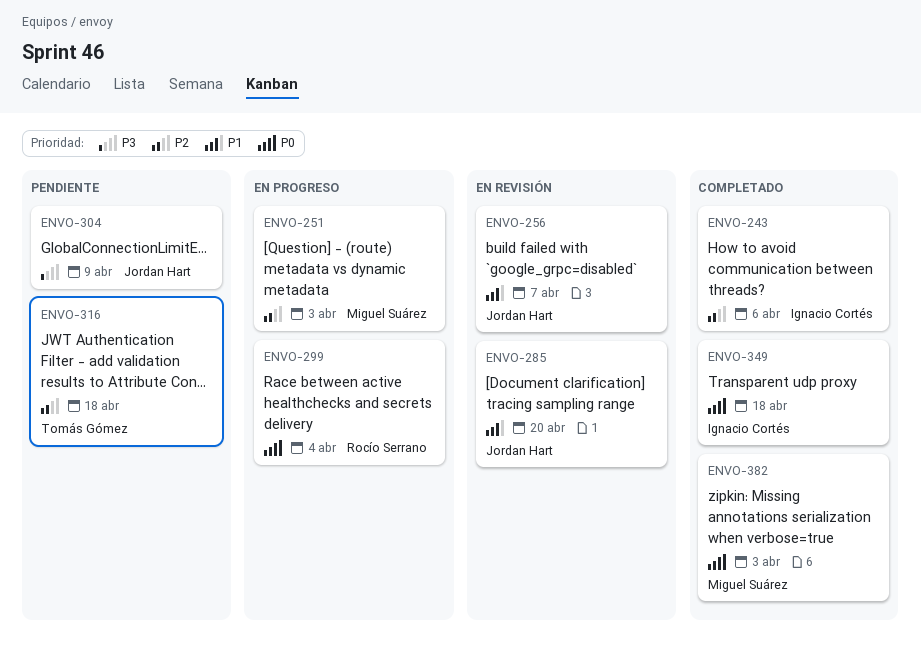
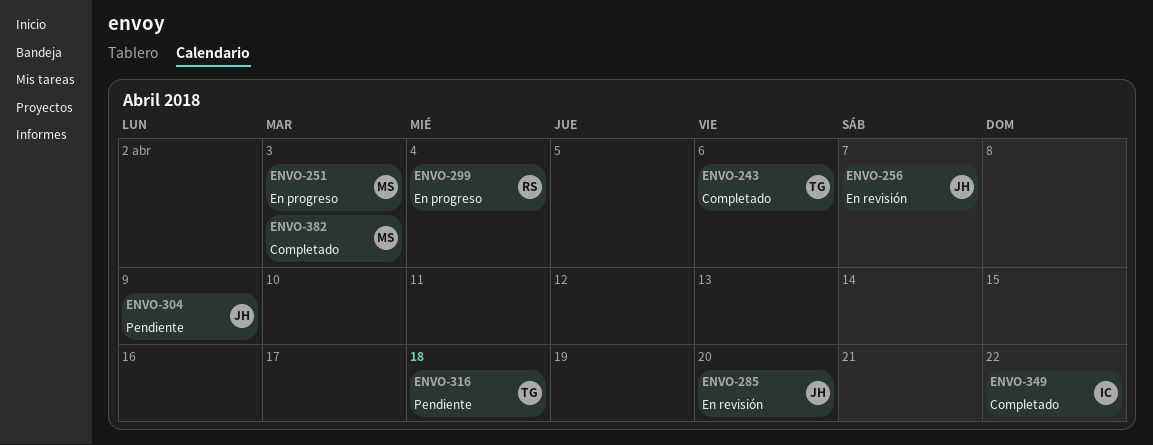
ENVO-243, owner: Ignacio Cortés -> Tomás Gómez
ENVO-349, due: Apr 18 -> Apr 22

